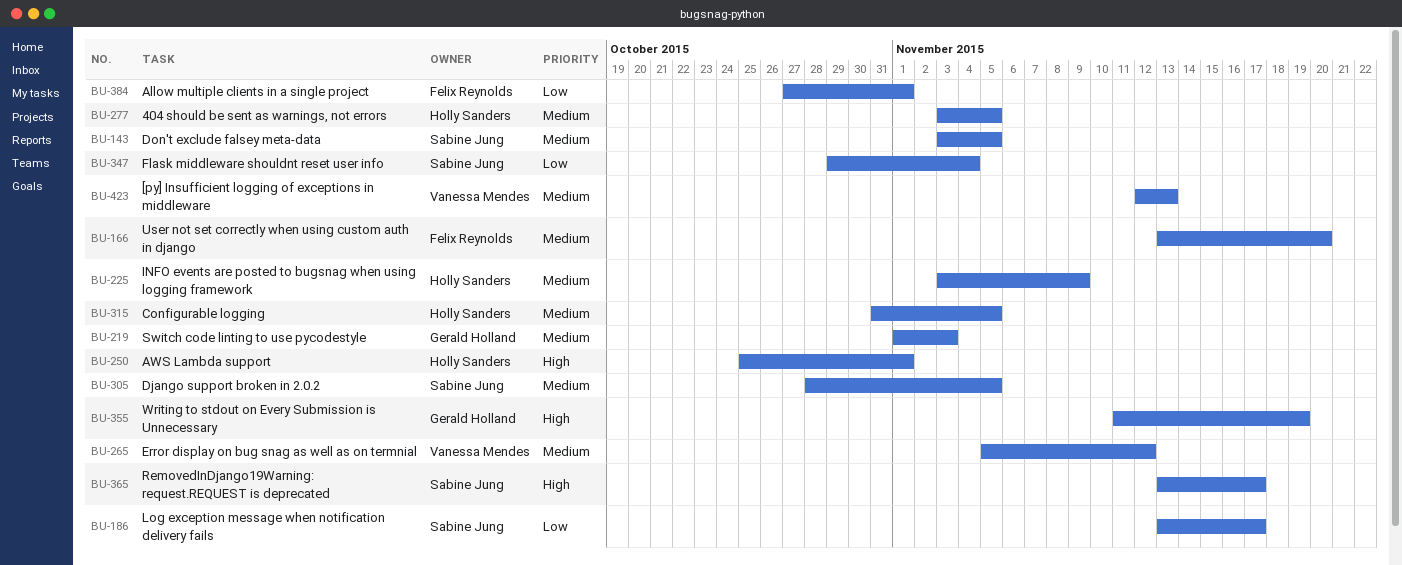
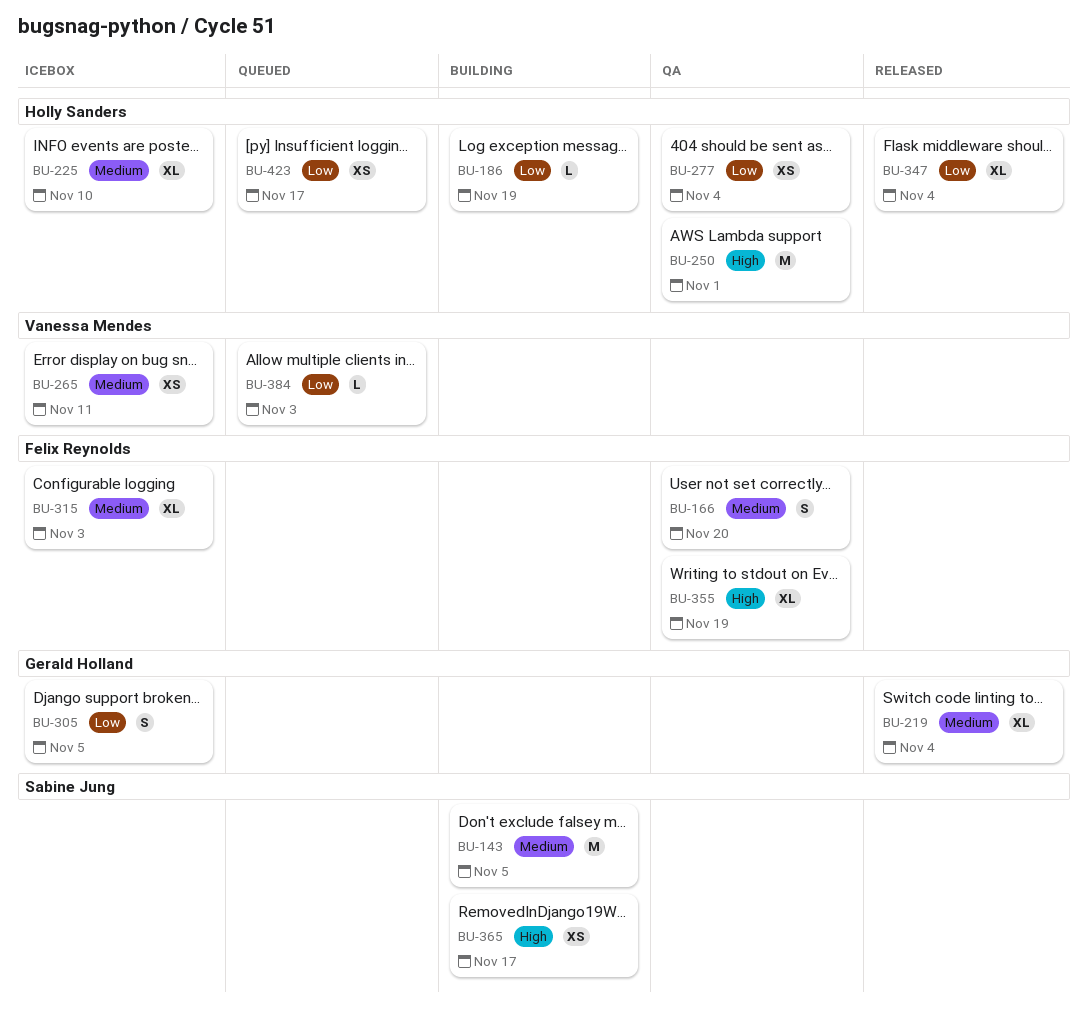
BU-186, owner: Sabine Jung -> Holly Sanders
BU-186, due: Nov 17 -> Nov 19
BU-219, due: Nov 3 -> Nov 4
BU-225, due: Nov 9 -> Nov 10
BU-265, due: Nov 12 -> Nov 11
BU-277, priority: Medium -> Low
BU-277, due: Nov 5 -> Nov 4
BU-305, owner: Sabine Jung -> Gerald Holland
BU-305, priority: Medium -> Low
BU-315, owner: Holly Sanders -> Felix Reynolds
BU-315, due: Nov 5 -> Nov 3
BU-347, owner: Sabine Jung -> Holly Sanders
BU-355, owner: Gerald Holland -> Felix Reynolds
BU-384, owner: Felix Reynolds -> Vanessa Mendes
BU-384, due: Nov 1 -> Nov 3
BU-423, owner: Vanessa Mendes -> Holly Sanders
BU-423, priority: Medium -> Low
BU-423, due: Nov 13 -> Nov 17

